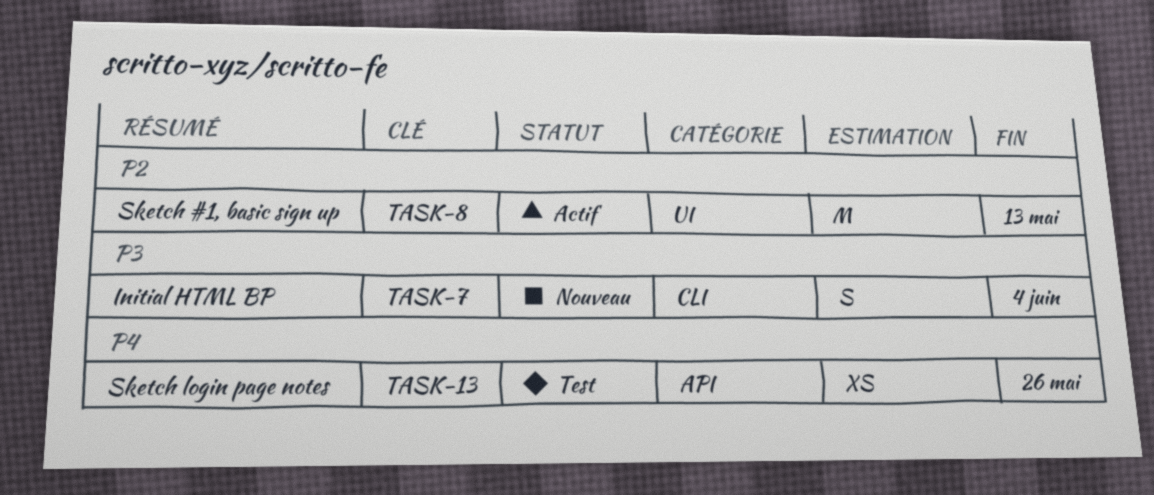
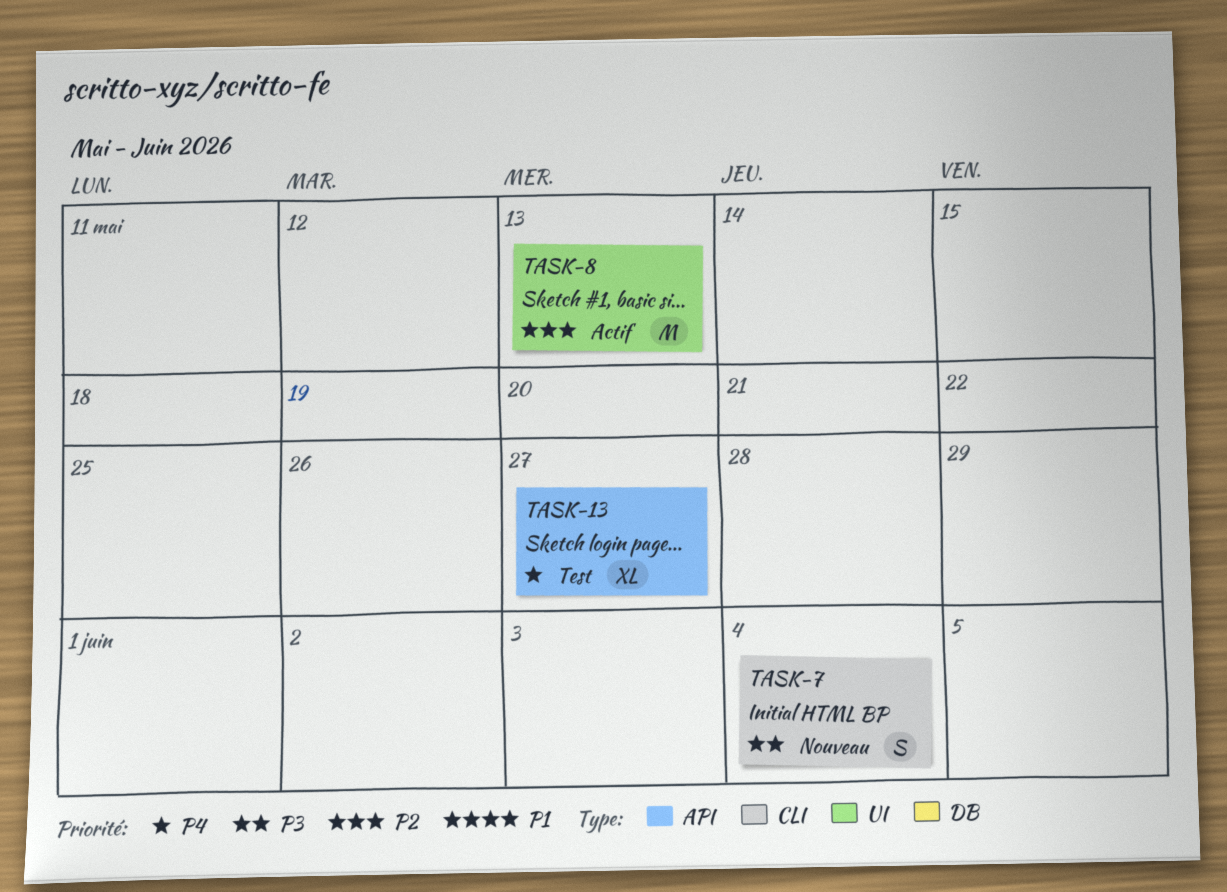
TASK-13, estimate: XS -> XL
TASK-13, due: May 26 -> May 27

